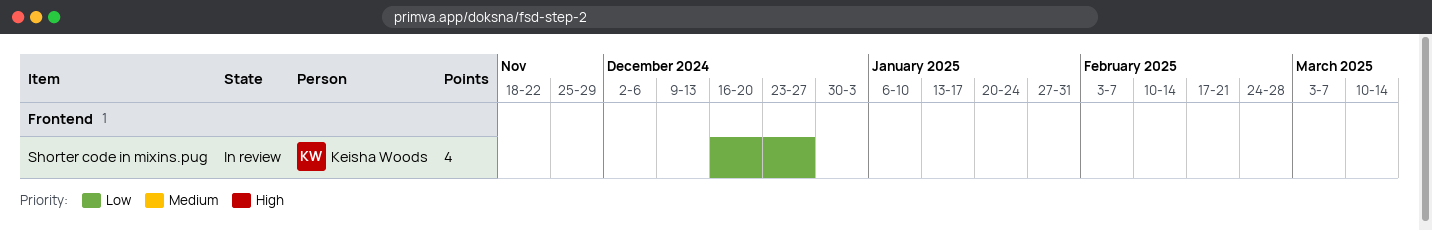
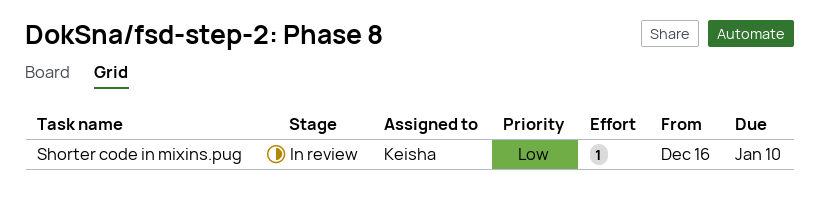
Shorter code in mixins.pug, estimate: 4 -> 1
Shorter code in mixins.pug, due: Dec 27 -> Jan 10

